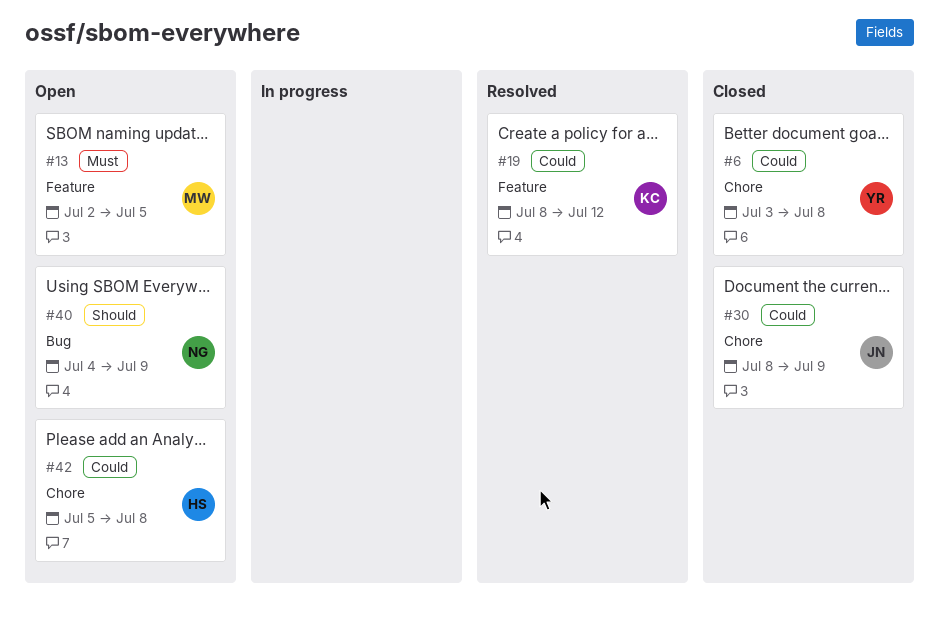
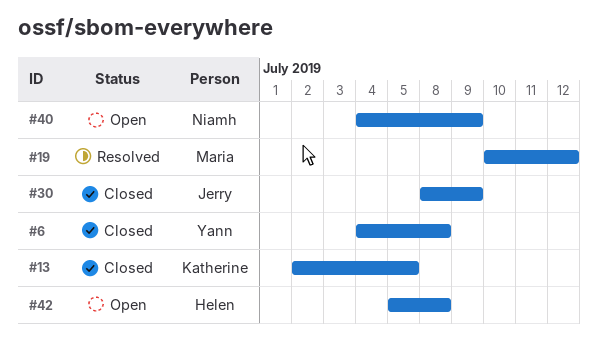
#6, start: Jul 3 -> Jul 4
#13, status: Open -> Closed
#13, owner: Maria -> Katherine
#19, owner: Katherine -> Maria
#19, start: Jul 8 -> Jul 10

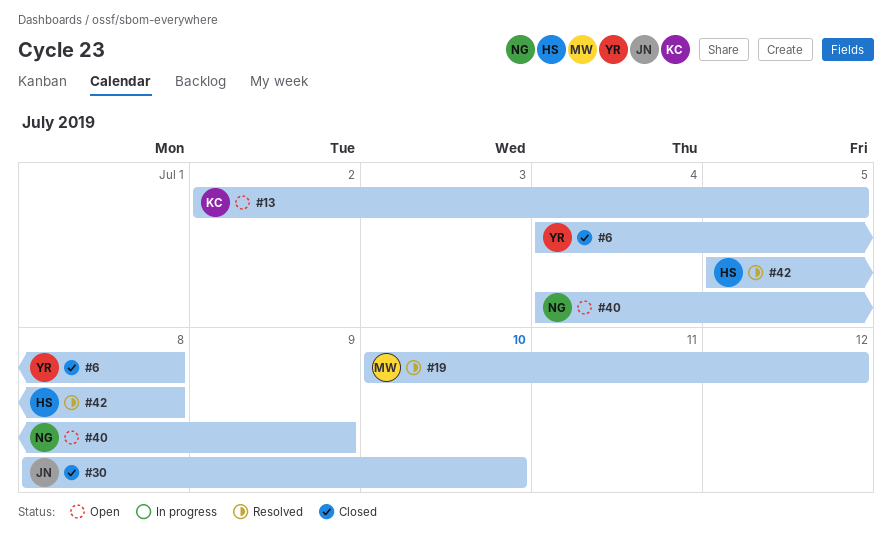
#13, status: Closed -> Open
#30, due: Jul 9 -> Jul 10
#42, status: Open -> Resolved

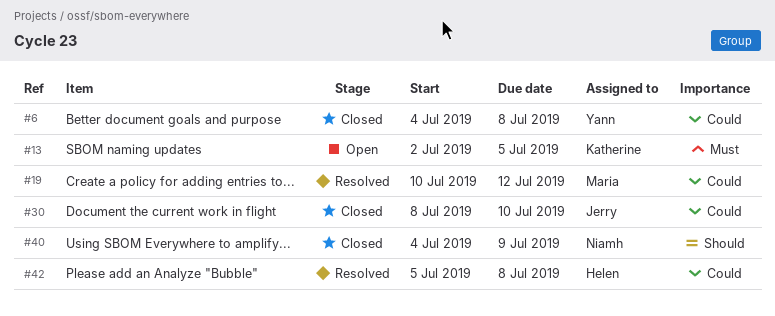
#40, status: Open -> Closed

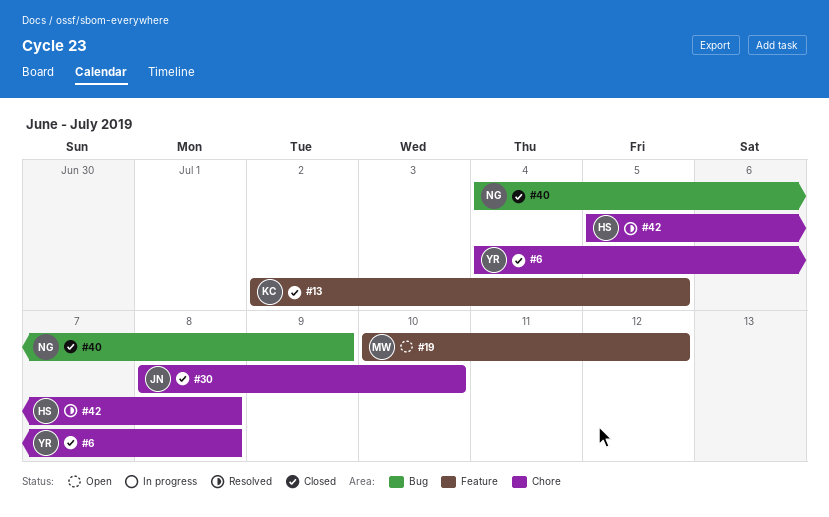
#13, status: Open -> Closed
#19, status: Resolved -> Open

